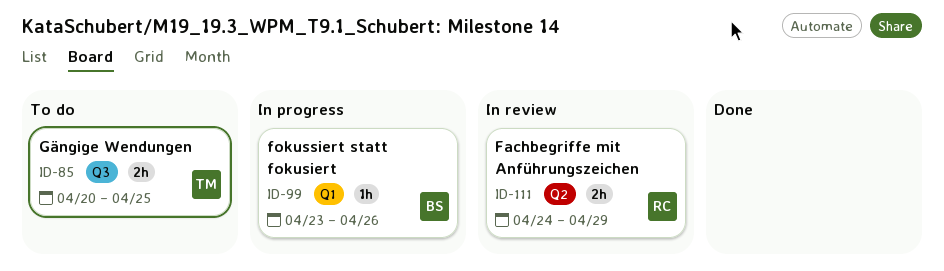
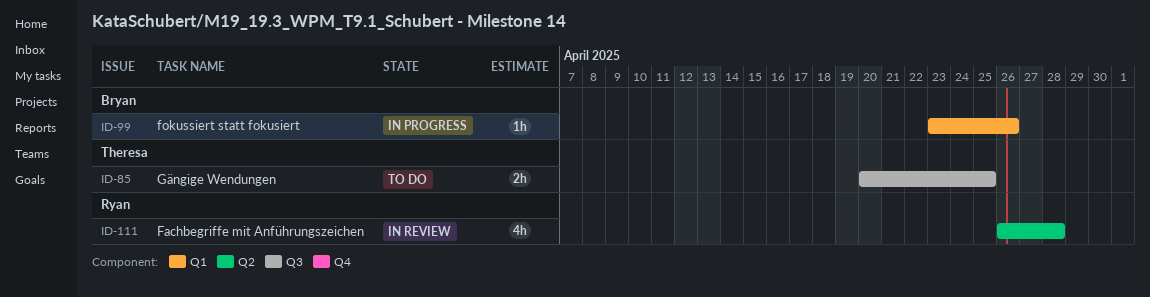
ID-111, estimate: 2h -> 4h
ID-111, start: Apr 24 -> Apr 26
ID-111, due: Apr 29 -> Apr 28

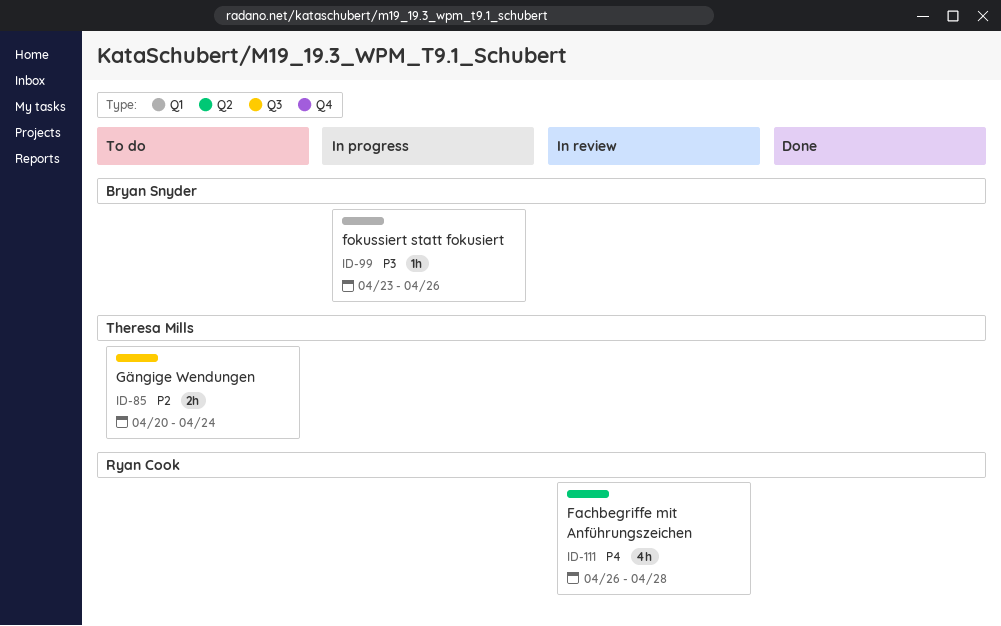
ID-85, due: Apr 25 -> Apr 24

